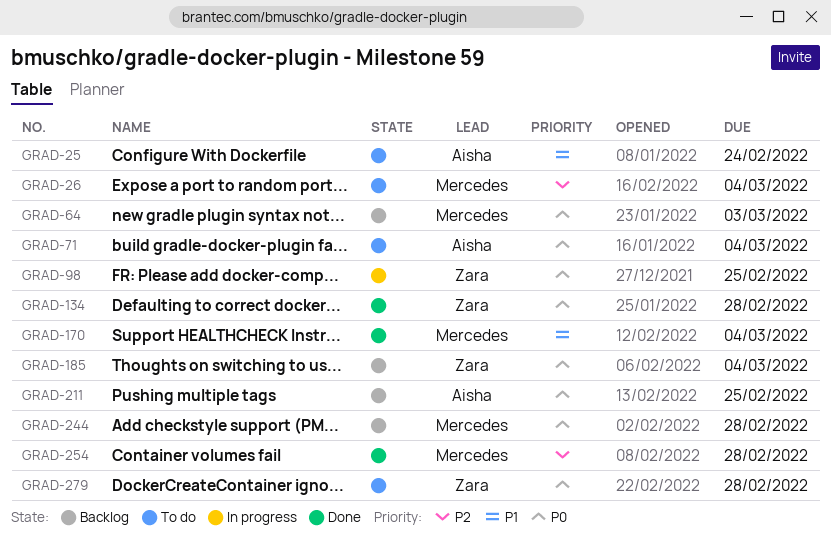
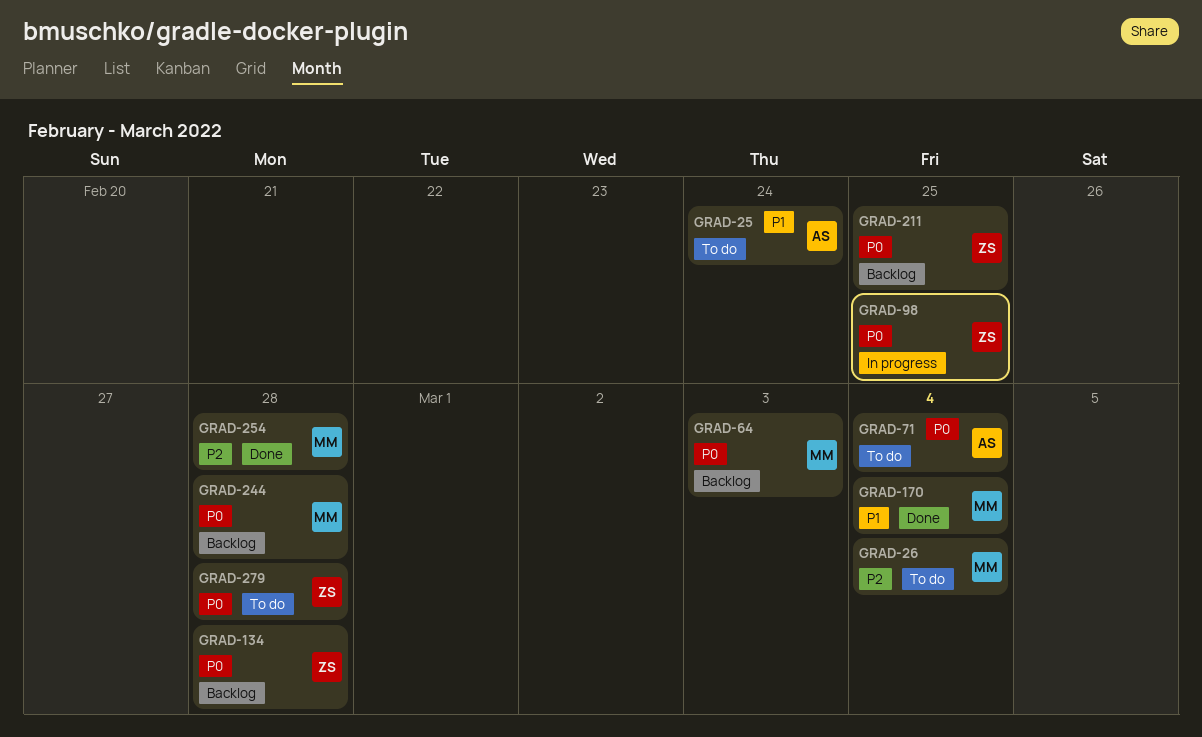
GRAD-134, status: Done -> Backlog
GRAD-185: present -> none
GRAD-211, owner: Aisha -> Zara

